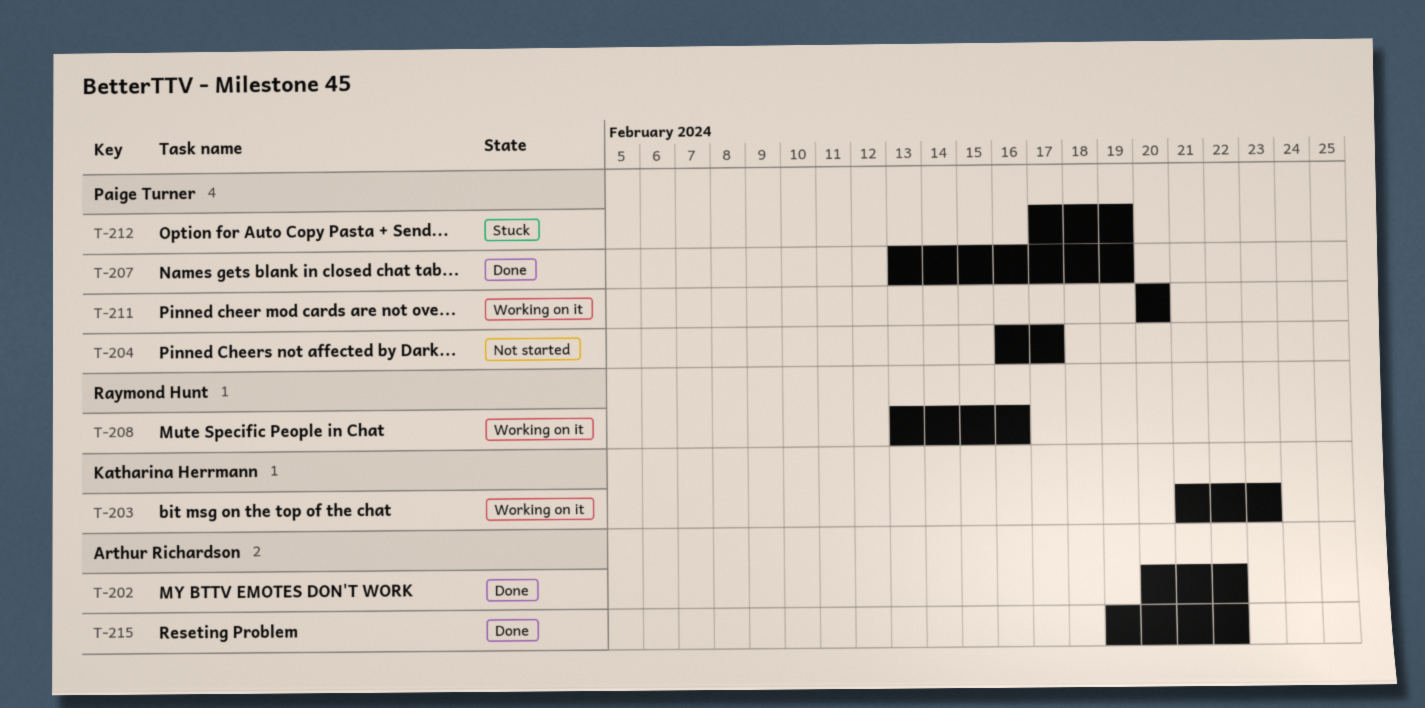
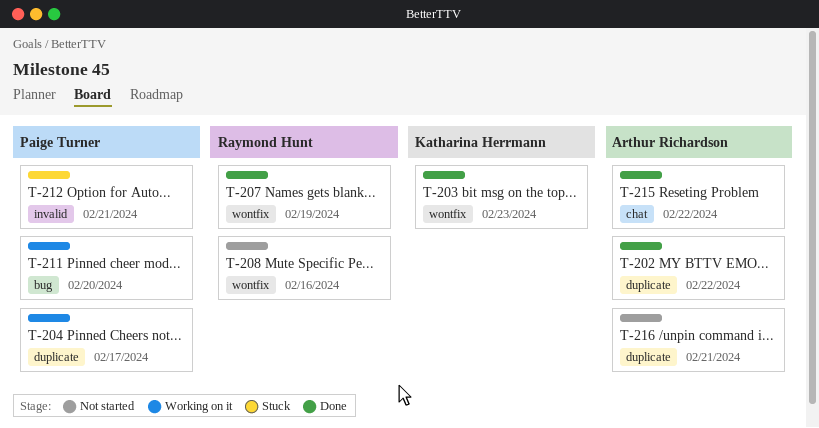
T-203, status: Working on it -> Done
T-204, status: Not started -> Working on it
T-207, owner: Paige Turner -> Raymond Hunt
T-208, status: Working on it -> Not started
T-212, due: Feb 19 -> Feb 21
T-216: none -> present

